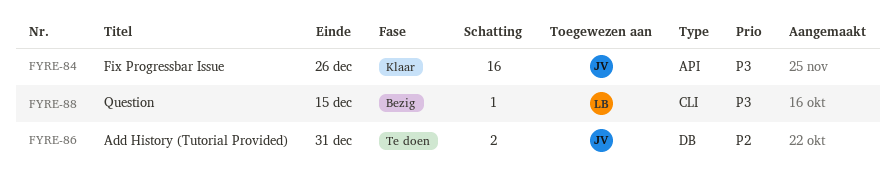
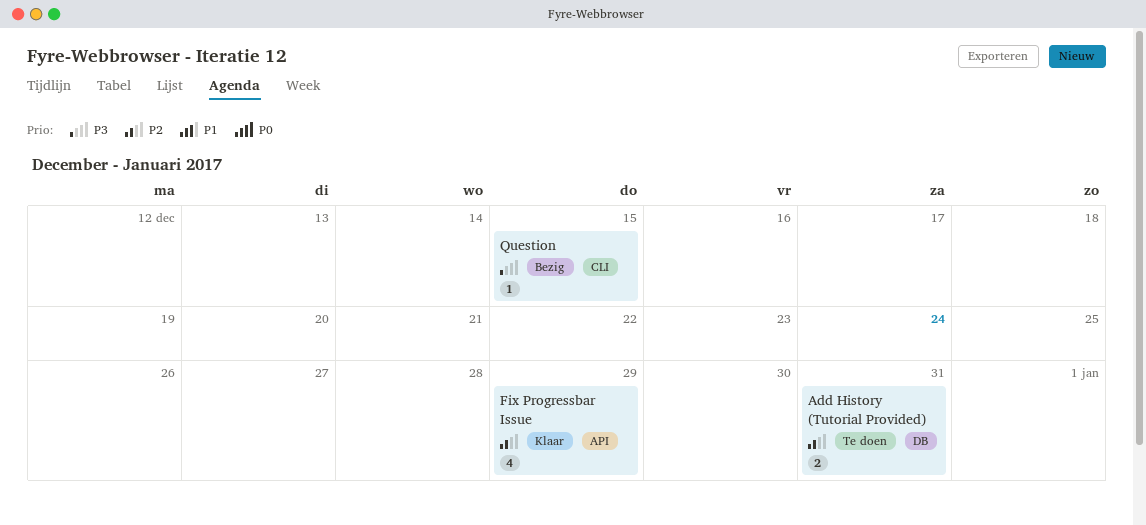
Fix Progressbar Issue, priority: P3 -> P2
Fix Progressbar Issue, estimate: 16 -> 4
Fix Progressbar Issue, due: Dec 26 -> Dec 29

